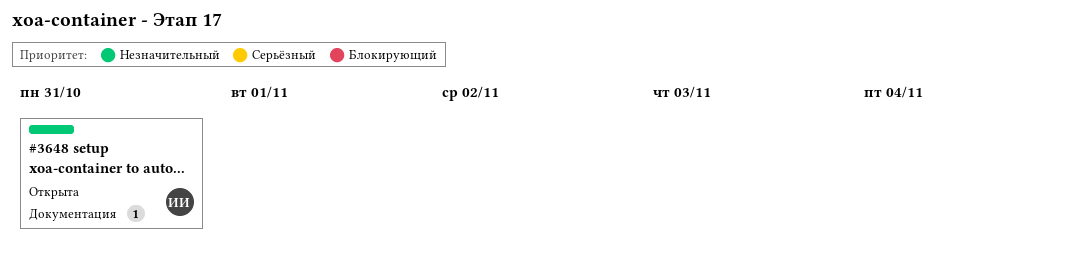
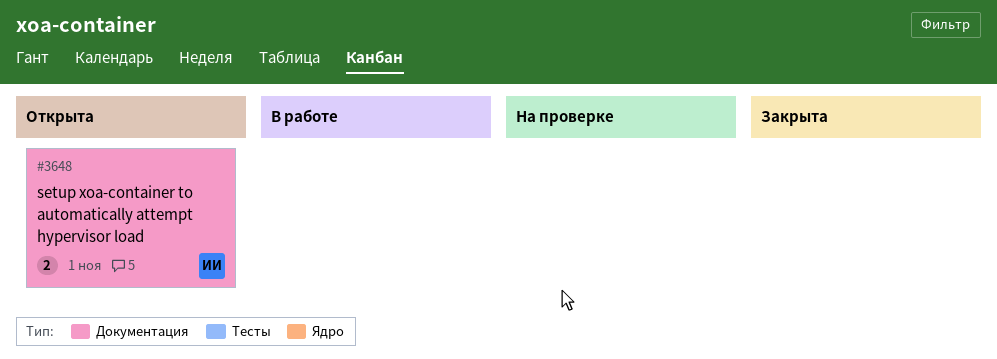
#3648, estimate: 1 -> 2
#3648, due: Oct 31 -> Nov 1

